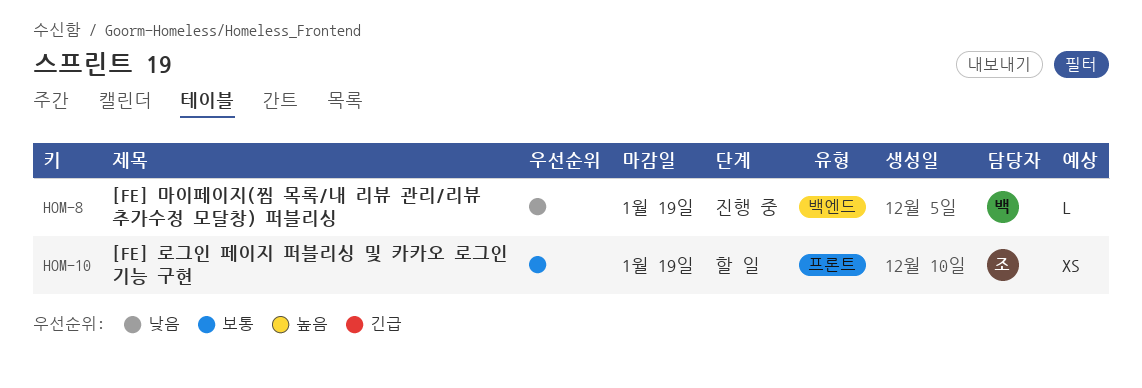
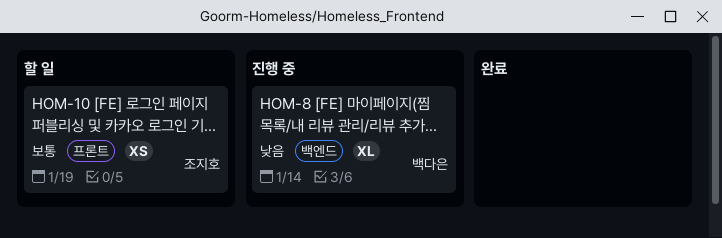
HOM-8, estimate: L -> XL
HOM-8, due: Jan 19 -> Jan 14

